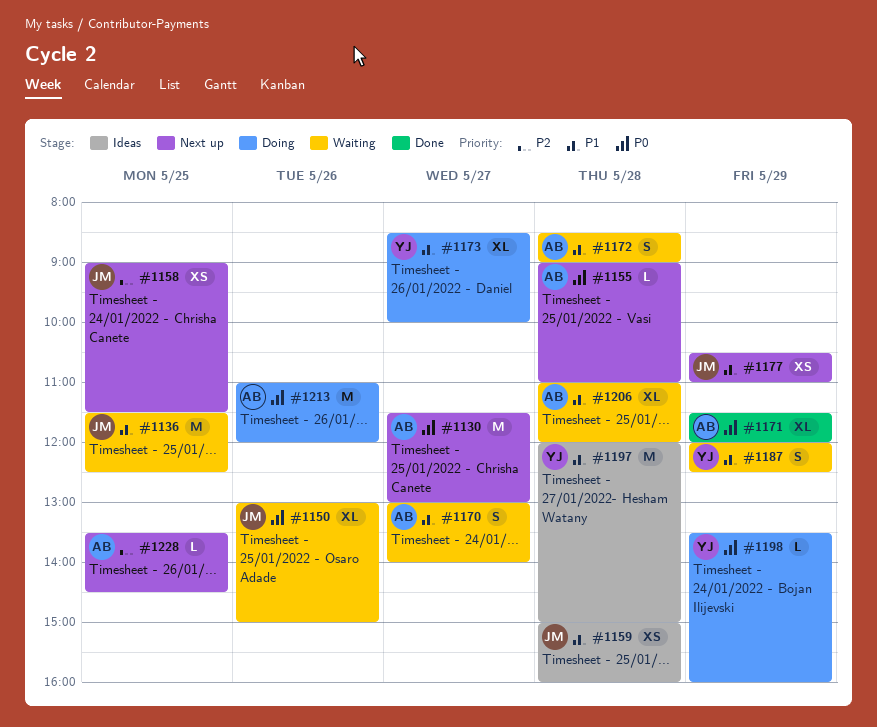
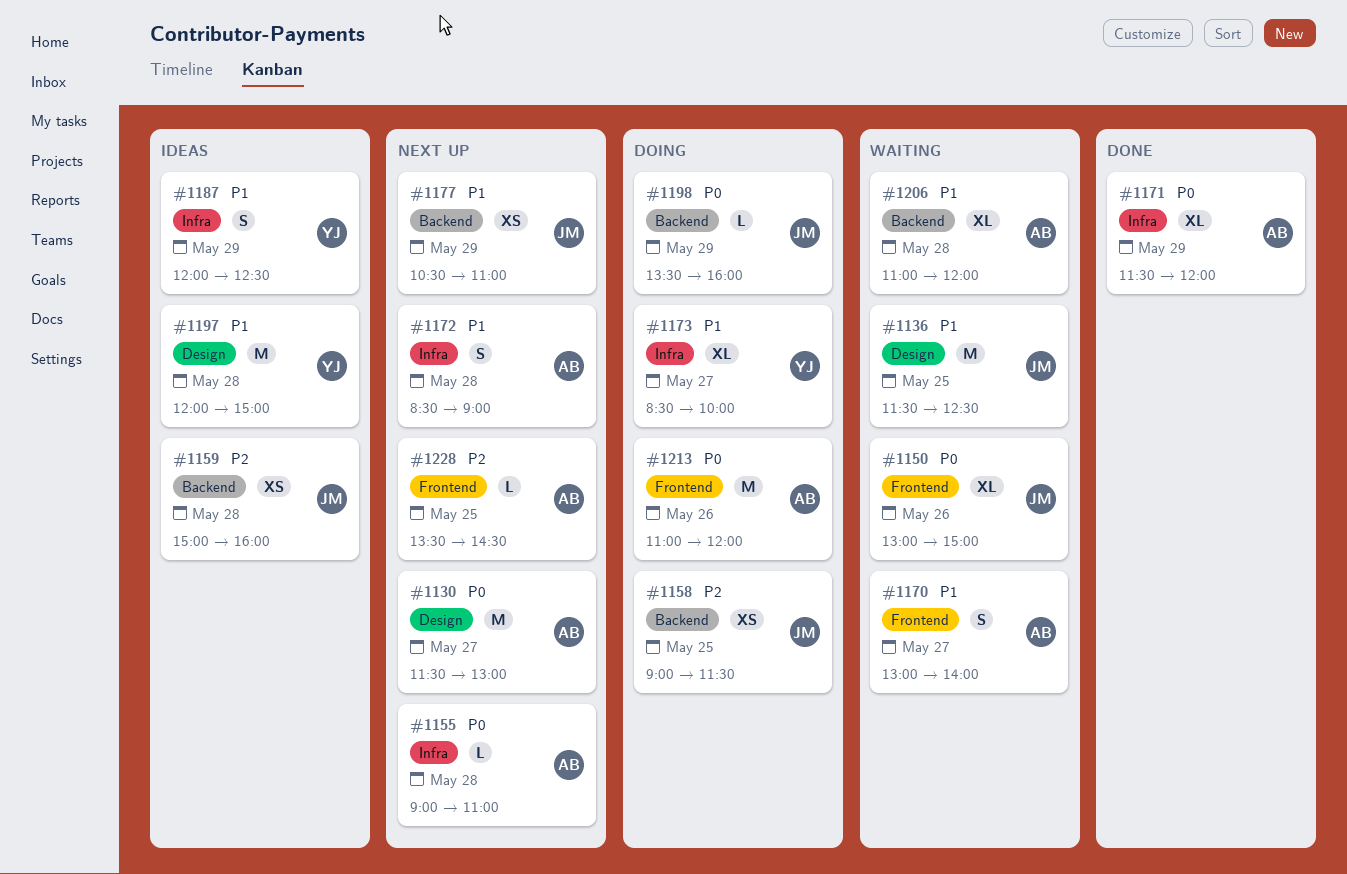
#1158, status: Next up -> Doing
#1159, priority: P1 -> P2
#1172, status: Waiting -> Next up
#1187, status: Waiting -> Ideas
#1198, owner: YJ -> JM

